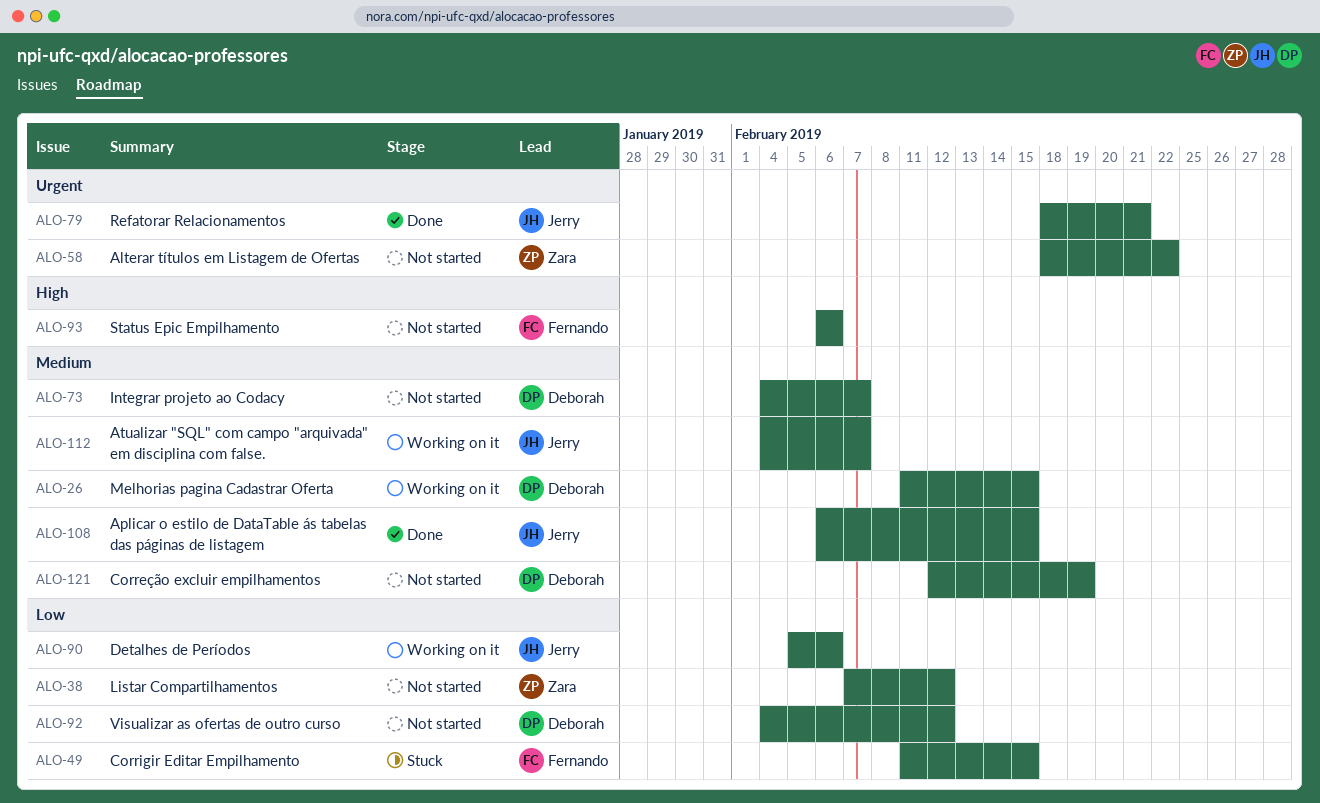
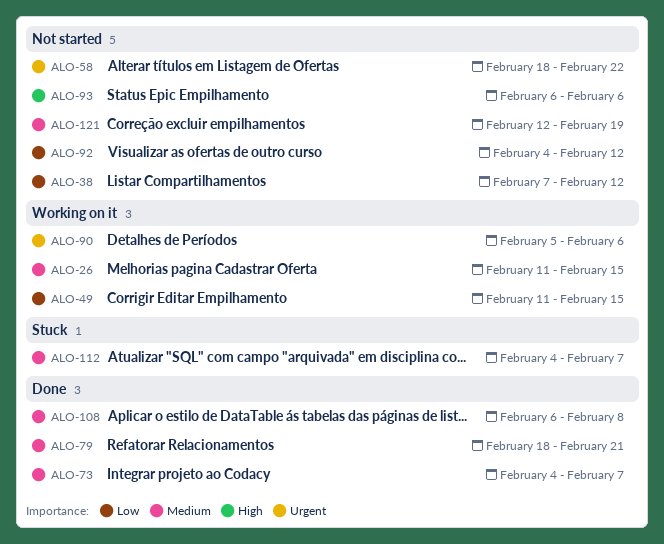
ALO-49, status: Stuck -> Working on it
ALO-73, status: Not started -> Done
ALO-79, priority: Urgent -> Medium
ALO-90, priority: Low -> Urgent
ALO-108, due: Feb 15 -> Feb 8
ALO-112, status: Working on it -> Stuck

